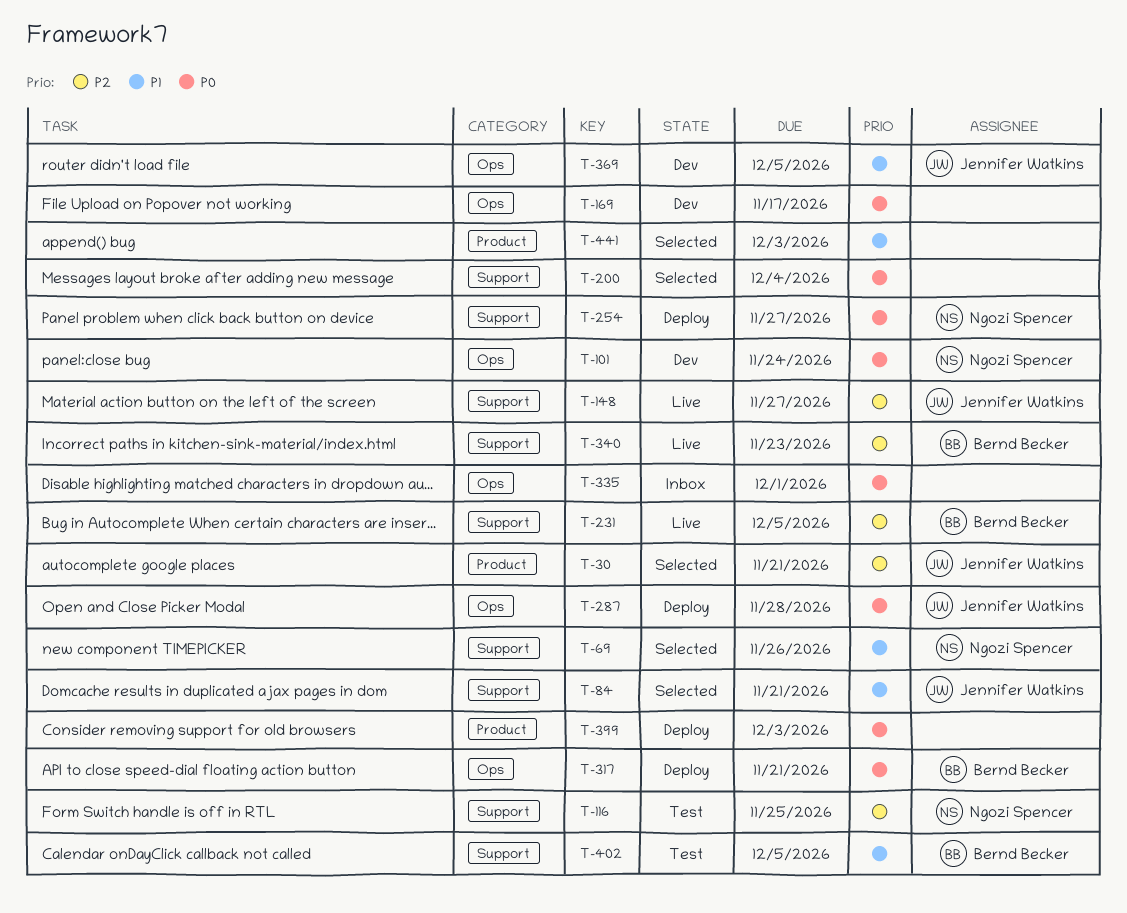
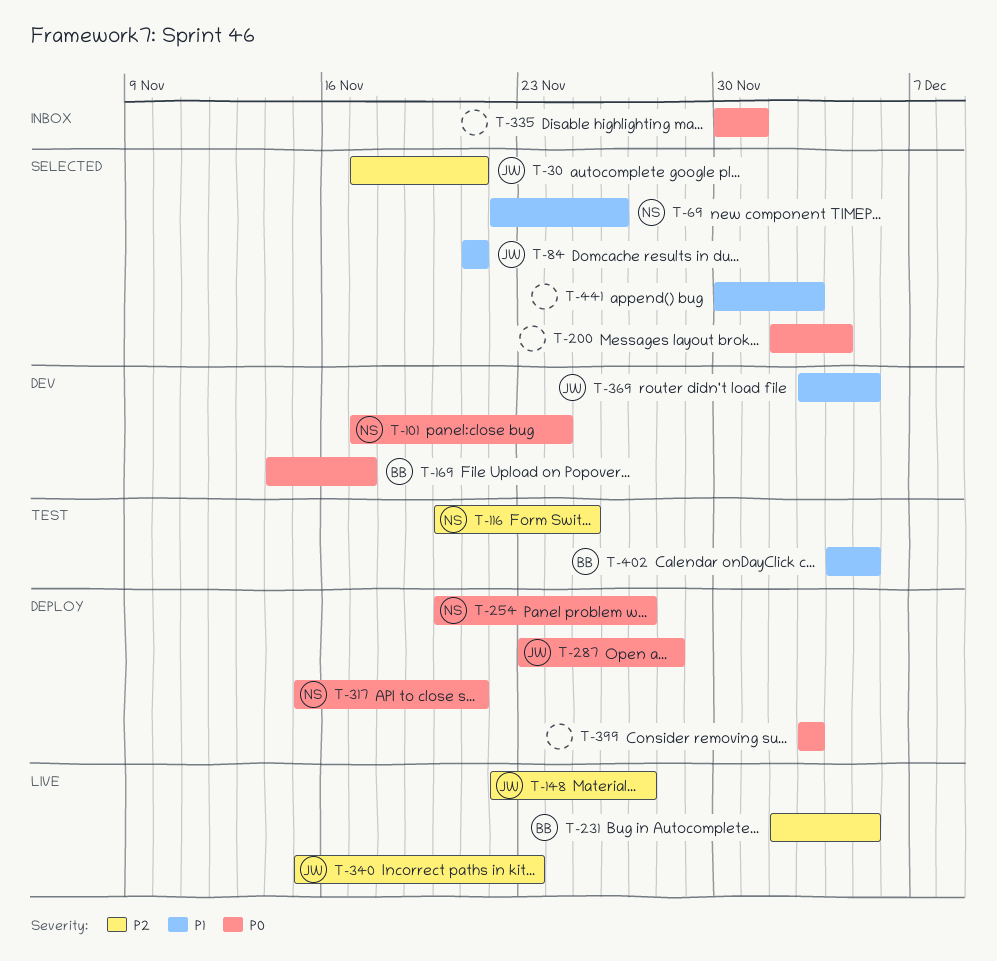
T-169, owner: none -> Bernd Becker
T-317, owner: Bernd Becker -> Ngozi Spencer
T-340, owner: Bernd Becker -> Jennifer Watkins

